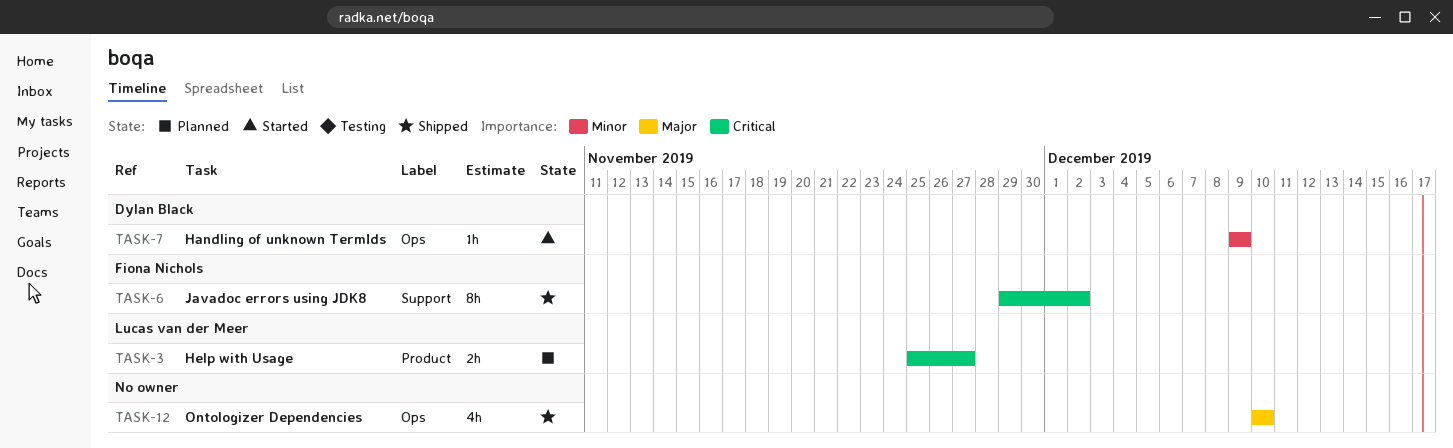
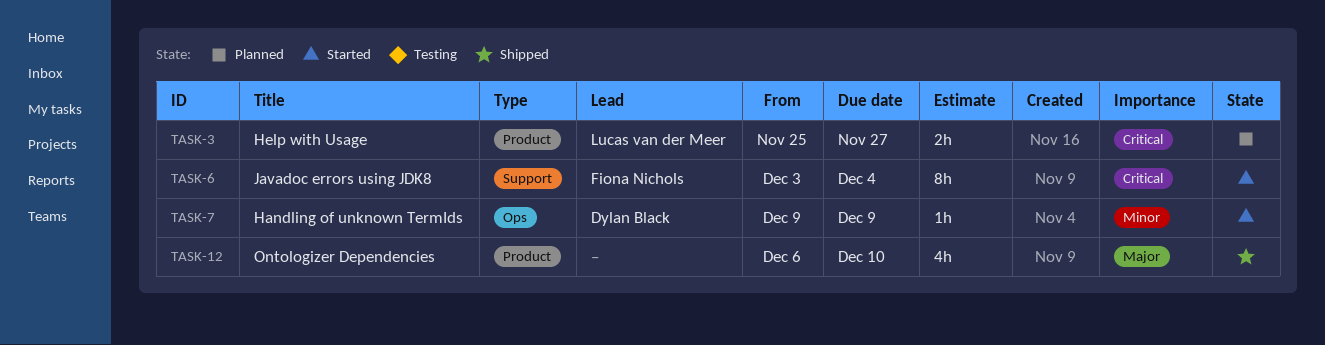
TASK-6, status: Shipped -> Started
TASK-6, start: Nov 29 -> Dec 3
TASK-6, due: Dec 2 -> Dec 4
TASK-12, label: Ops -> Product
TASK-12, start: Dec 10 -> Dec 6

